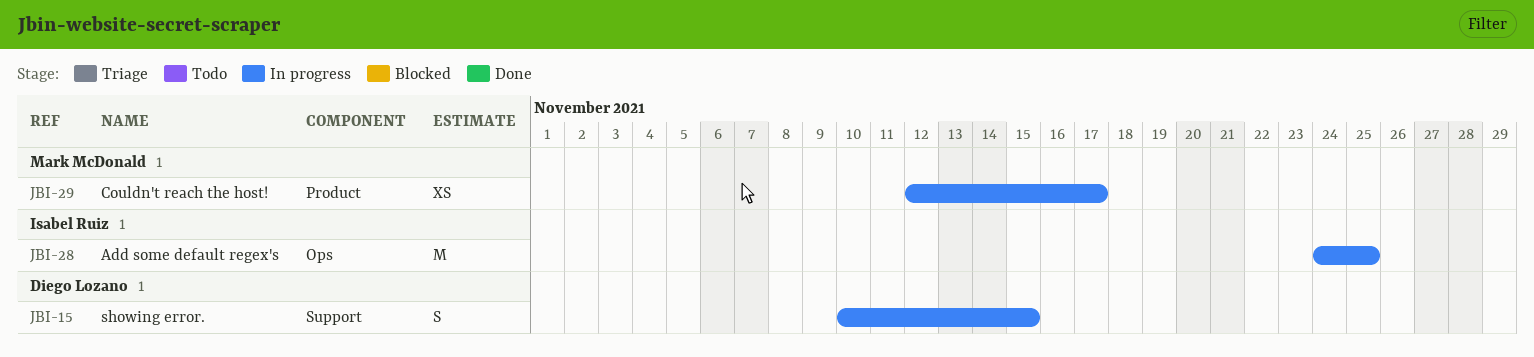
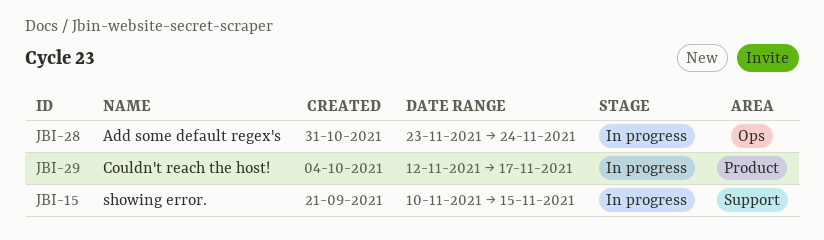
JBI-28, start: Nov 24 -> Nov 23
JBI-28, due: Nov 25 -> Nov 24

